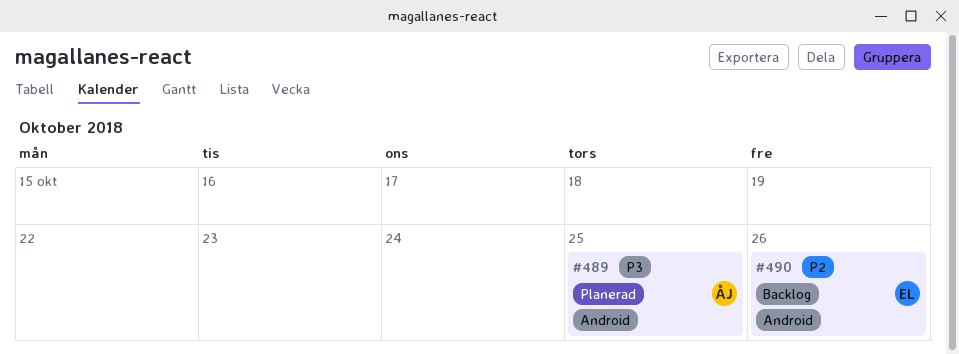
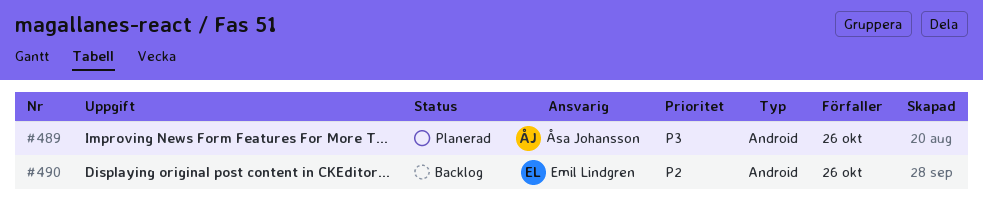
#489, due: Oct 25 -> Oct 26

